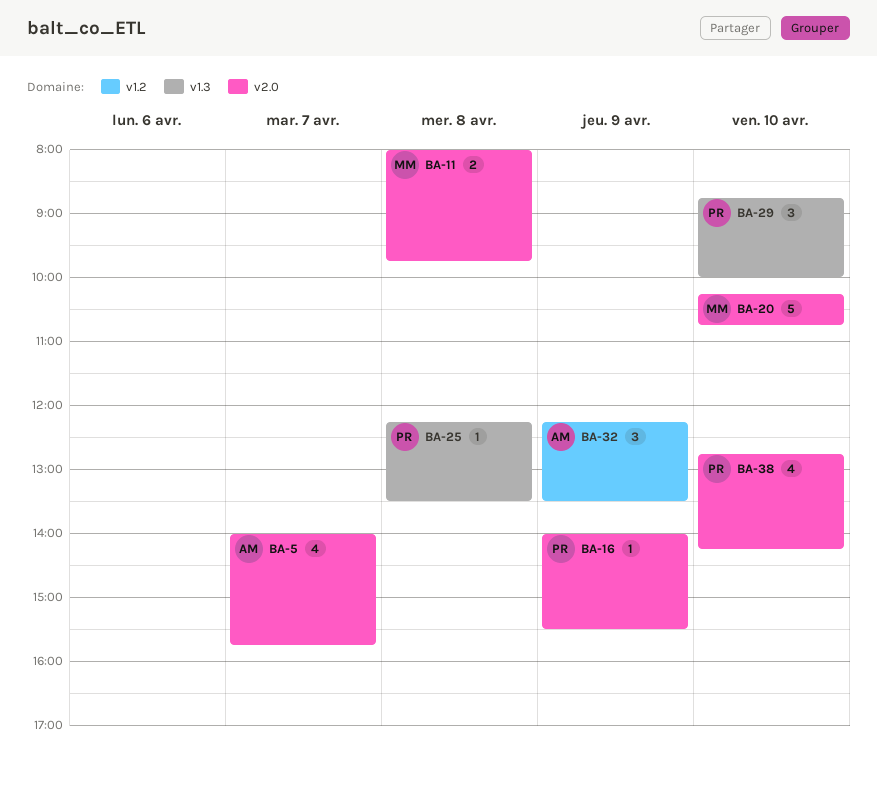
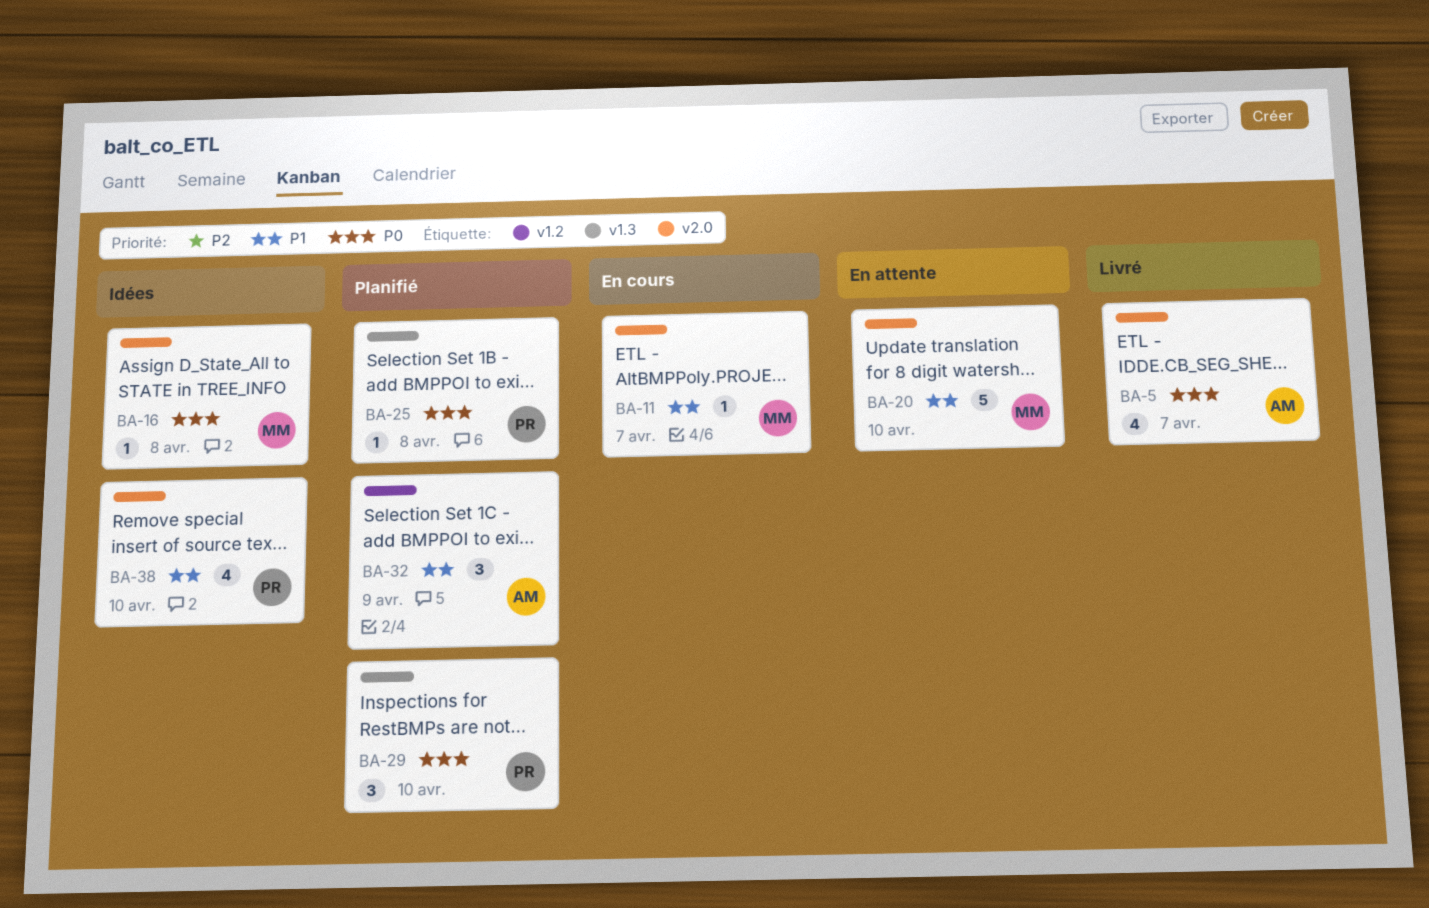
BA-11, estimate: 2 -> 1
BA-11, day: Apr 8 -> Apr 7
BA-16, owner: PR -> MM
BA-16, day: Apr 9 -> Apr 8

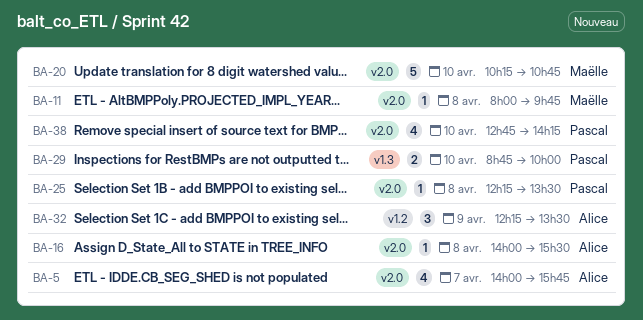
BA-11, day: Apr 7 -> Apr 8
BA-16, owner: Maëlle -> Alice
BA-25, label: v1.3 -> v2.0
BA-29, estimate: 3 -> 2

